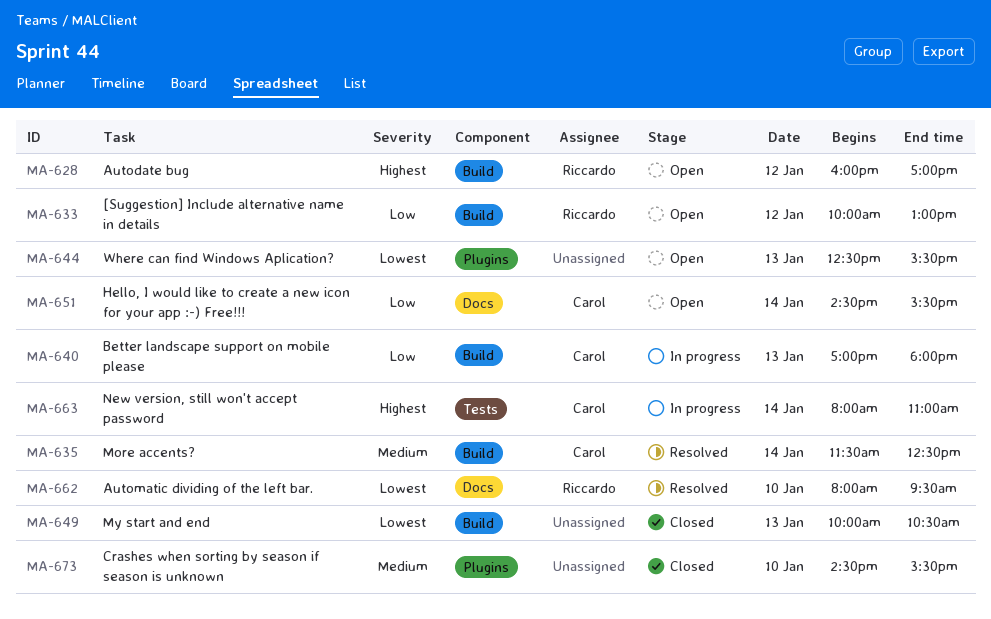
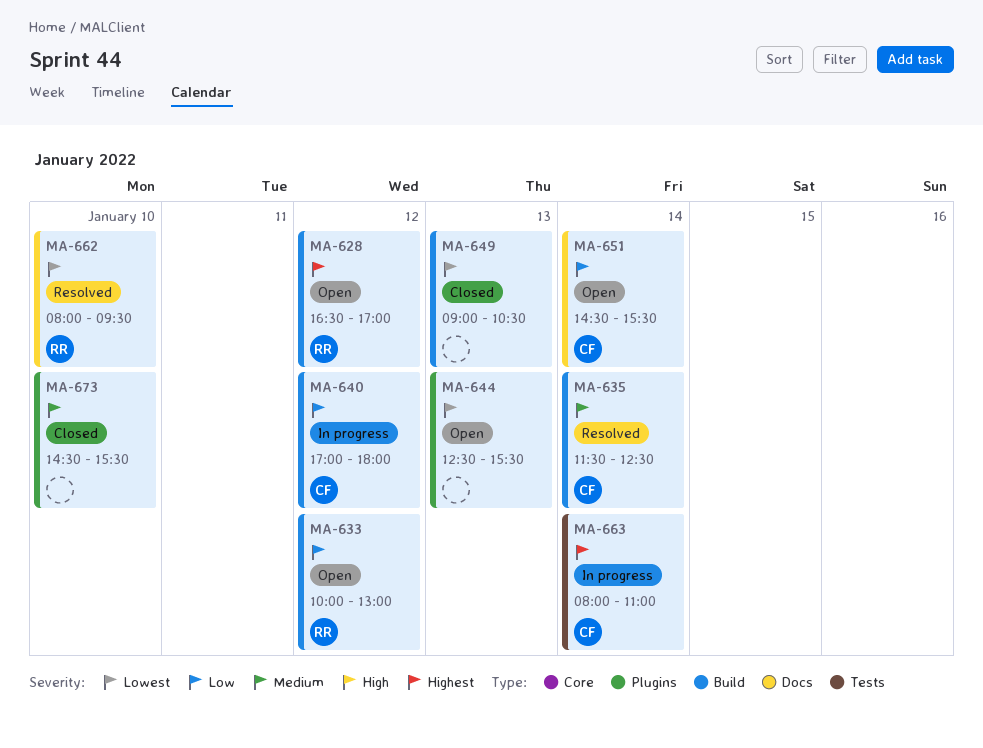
MA-628, begins: 16:00 -> 16:30
MA-640, day: Jan 13 -> Jan 12
MA-649, begins: 10:00 -> 09:00

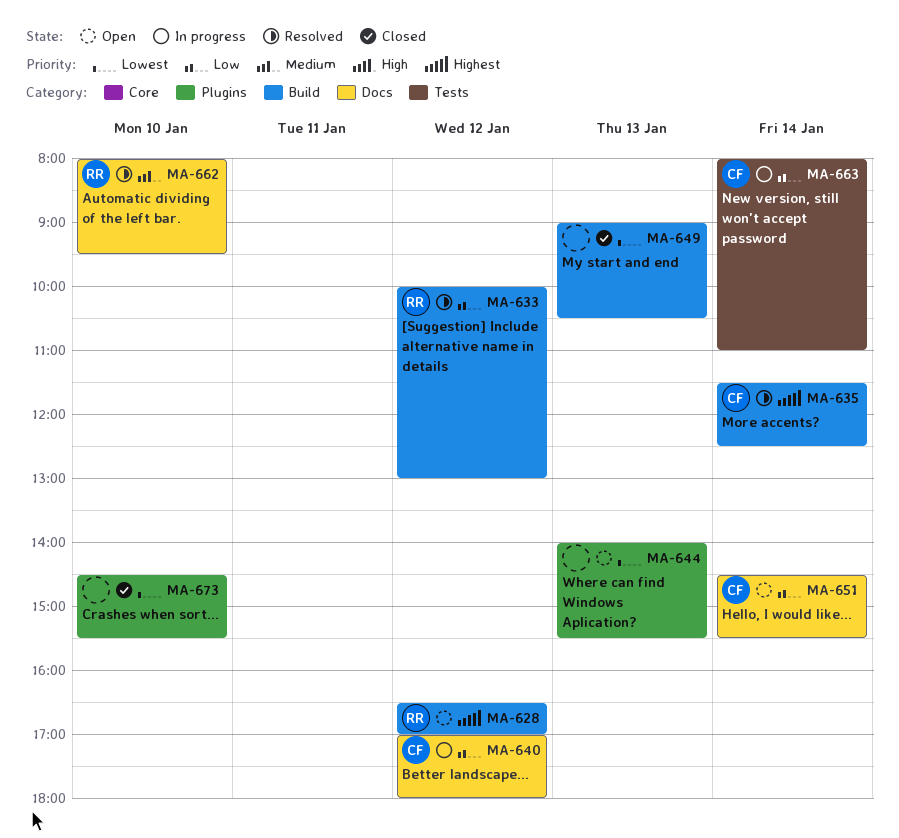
MA-633, status: Open -> Resolved
MA-635, priority: Medium -> Highest
MA-640, label: Build -> Docs
MA-644, begins: 12:30 -> 14:00
MA-662, priority: Lowest -> Medium
MA-663, priority: Highest -> Low
MA-673, priority: Medium -> Lowest

